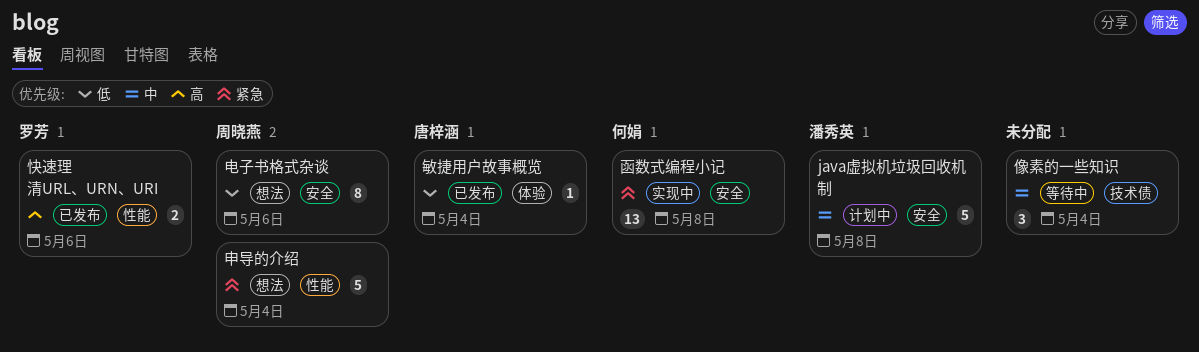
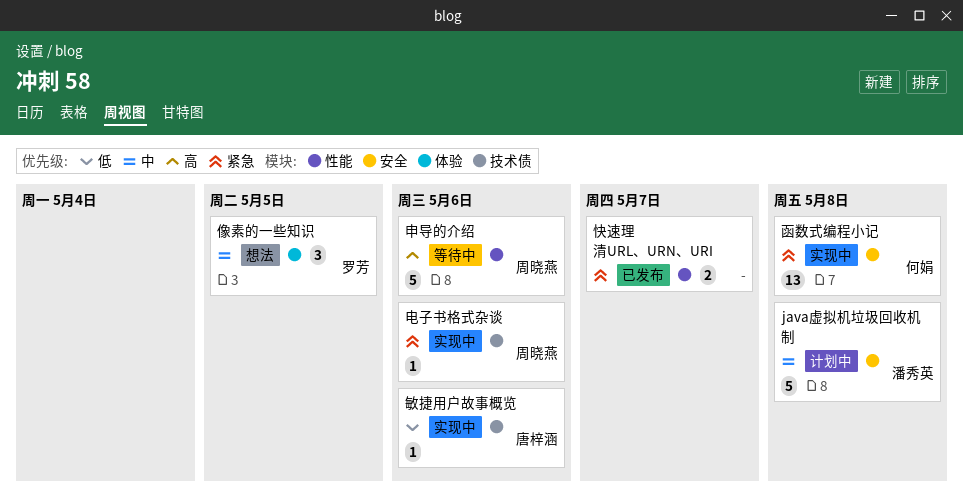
像素的一些知识, status: 等待中 -> 想法
像素的一些知识, owner: none -> 罗芳
像素的一些知识, label: 技术债 -> 体验
像素的一些知识, due: May 4 -> May 5
快速理清URL、URN、URI, owner: 罗芳 -> none
快速理清URL、URN、URI, priority: 高 -> 紧急
快速理清URL、URN、URI, due: May 6 -> May 7
敏捷用户故事概览, status: 已发布 -> 实现中
敏捷用户故事概览, label: 体验 -> 技术债
敏捷用户故事概览, due: May 4 -> May 6
申导的介绍, status: 想法 -> 等待中
申导的介绍, priority: 紧急 -> 高
申导的介绍, due: May 4 -> May 6
电子书格式杂谈, status: 想法 -> 实现中
电子书格式杂谈, priority: 低 -> 紧急
电子书格式杂谈, label: 安全 -> 技术债
电子书格式杂谈, estimate: 8 -> 1

